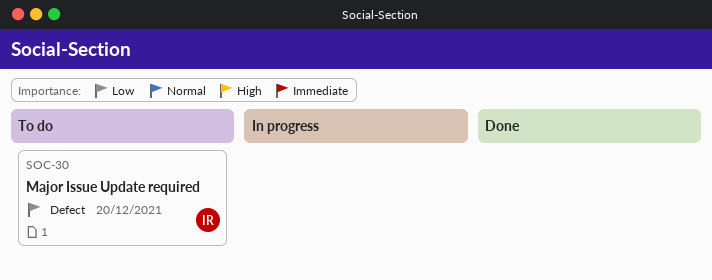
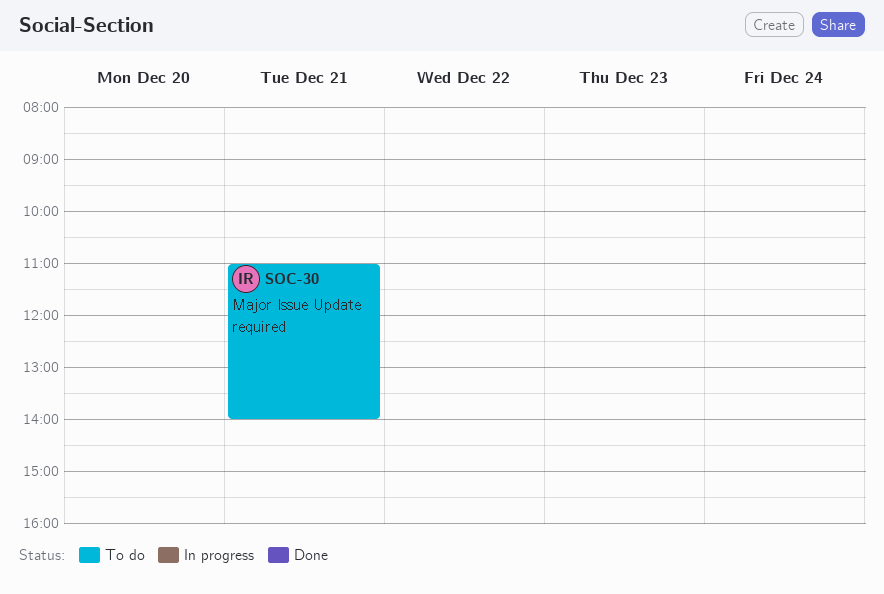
SOC-30, day: Dec 20 -> Dec 21

